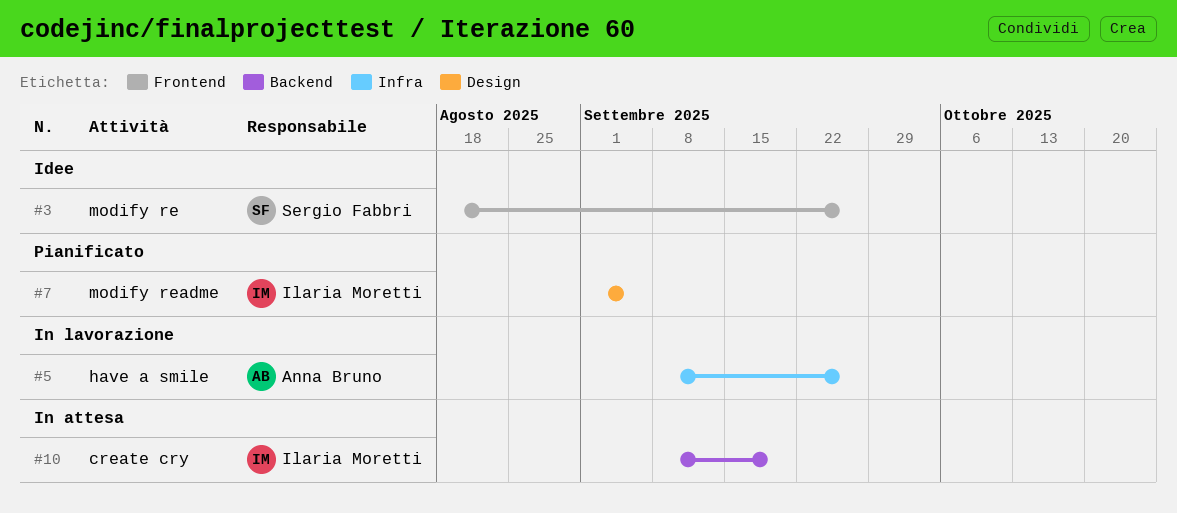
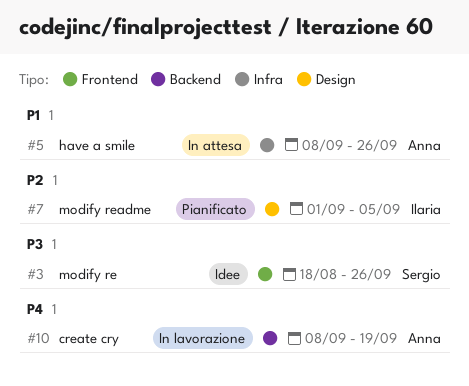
#5, status: In lavorazione -> In attesa
#10, status: In attesa -> In lavorazione
#10, owner: Ilaria Moretti -> Anna Bruno

